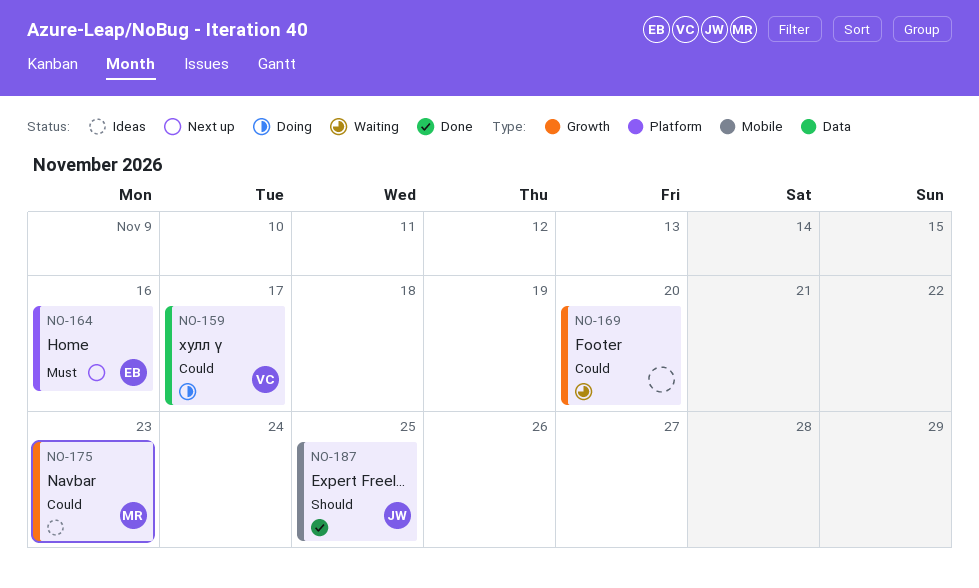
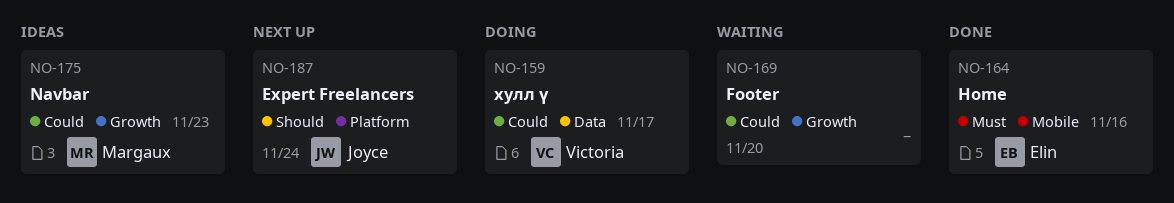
NO-164, status: Next up -> Done
NO-164, label: Platform -> Mobile
NO-187, status: Done -> Next up
NO-187, label: Mobile -> Platform
NO-187, due: Nov 25 -> Nov 24

